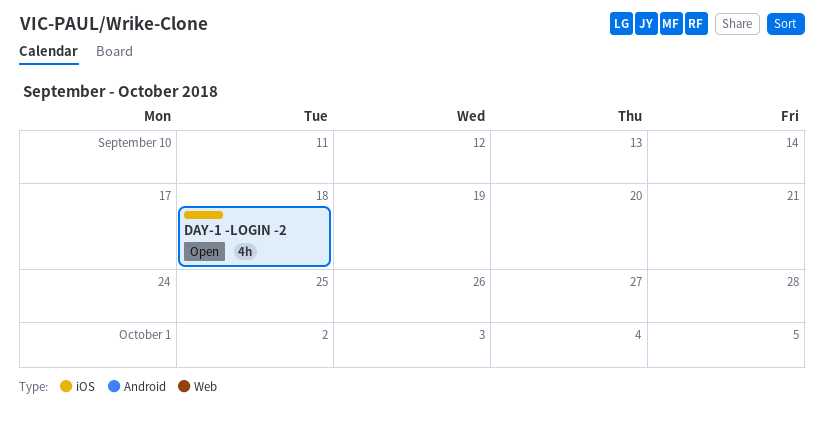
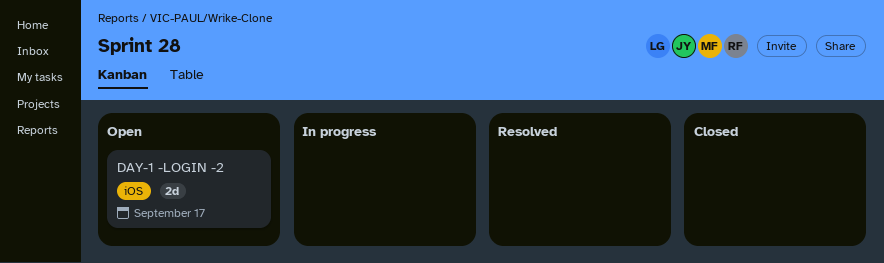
DAY-1 -LOGIN -2, estimate: 4h -> 2d
DAY-1 -LOGIN -2, due: Sep 18 -> Sep 17

